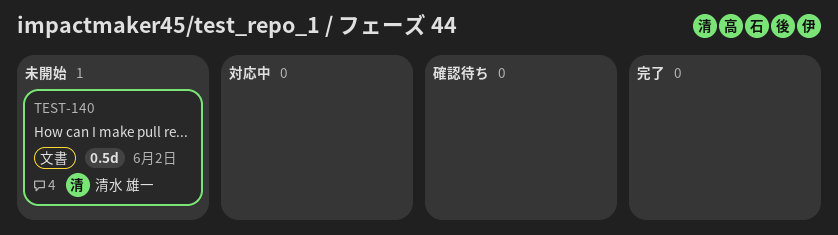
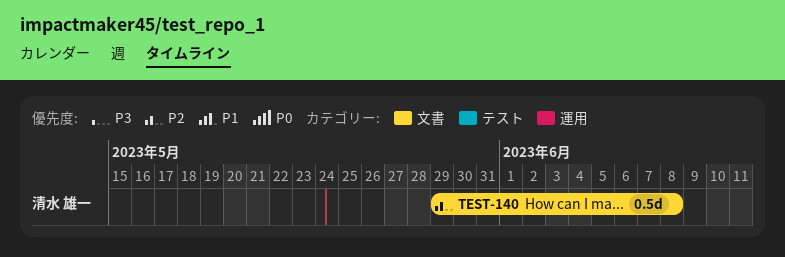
TEST-140, due: Jun 2 -> Jun 8

